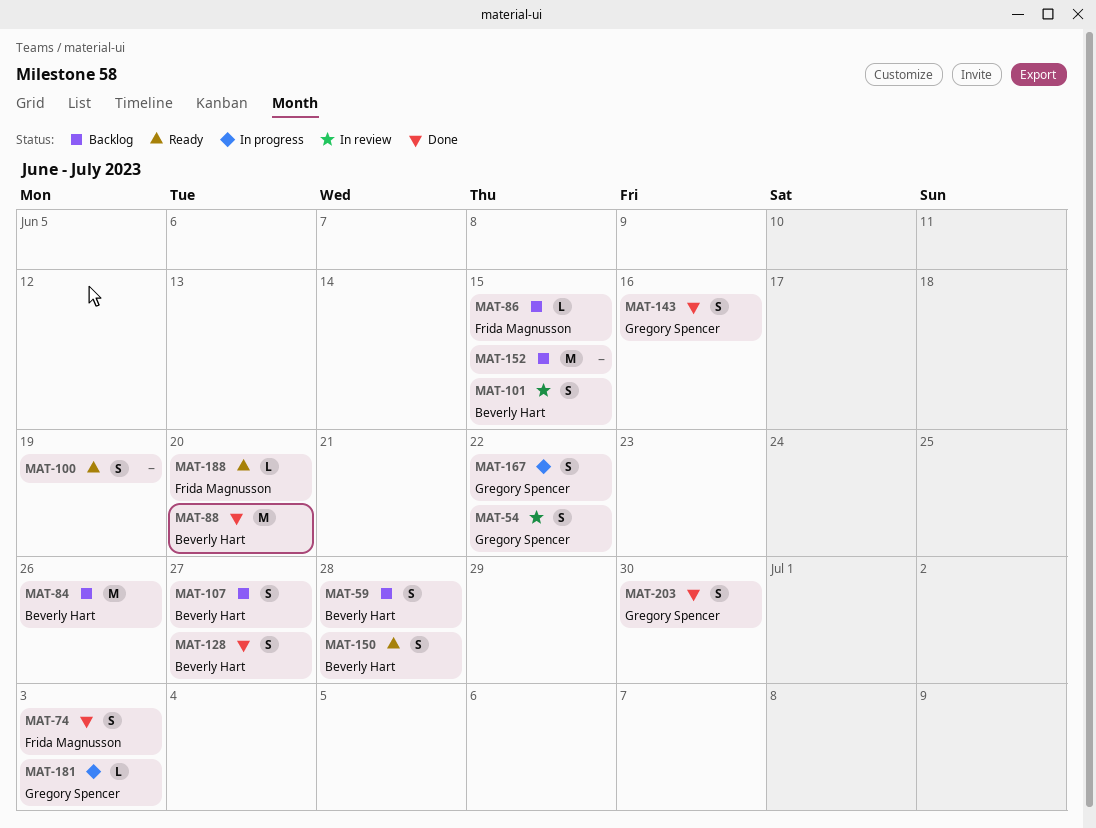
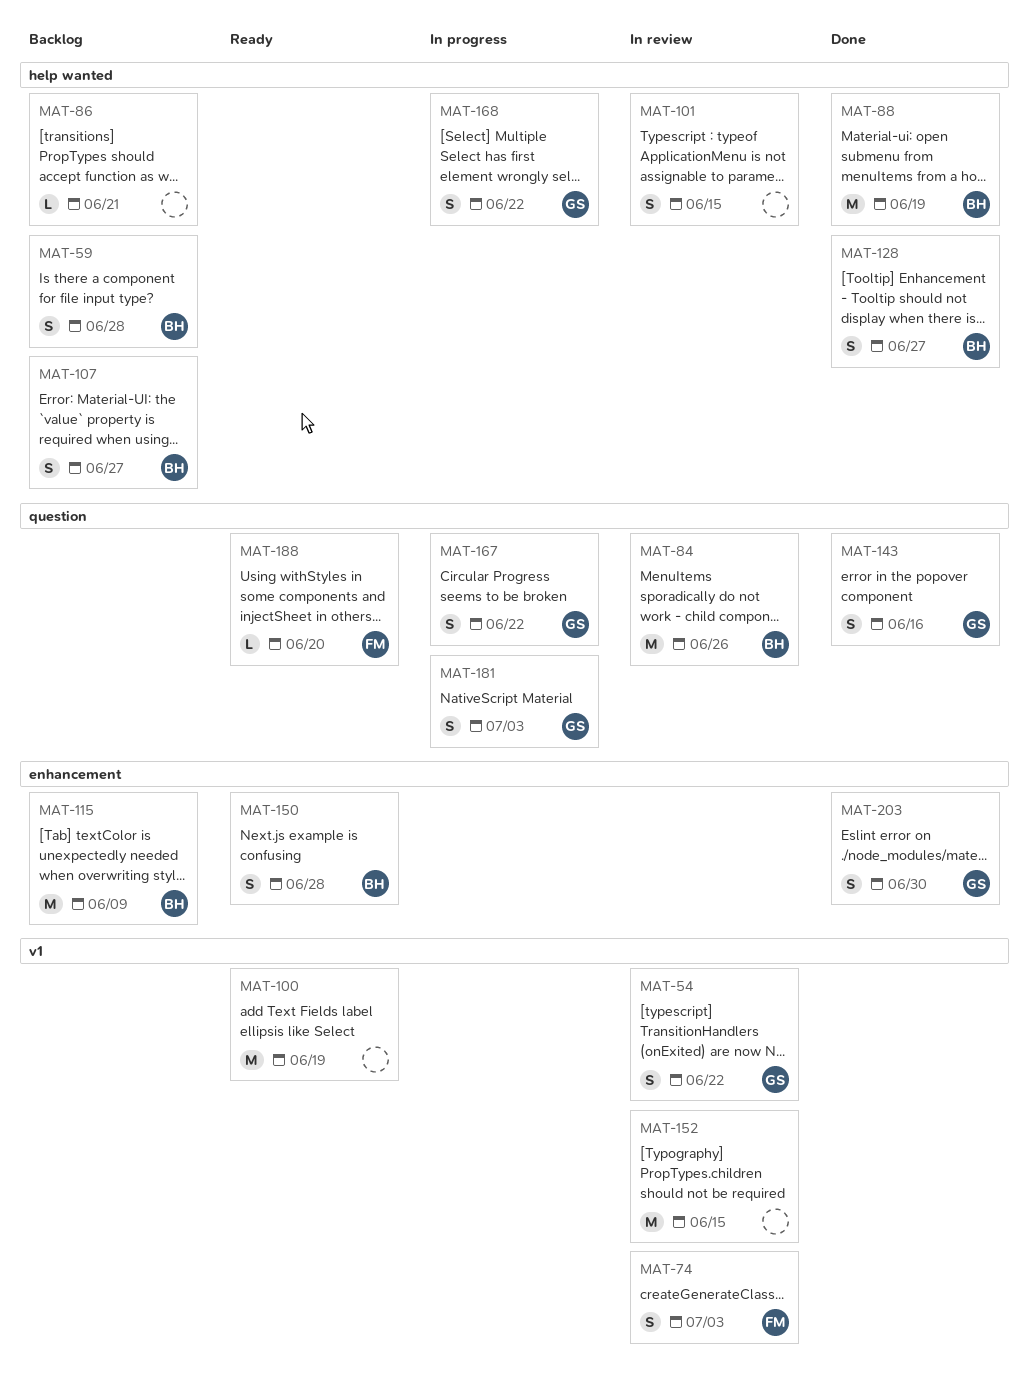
MAT-74, status: Done -> In review
MAT-84, status: Backlog -> In review
MAT-86, owner: Frida Magnusson -> none
MAT-86, due: Jun 15 -> Jun 21
MAT-88, due: Jun 20 -> Jun 19
MAT-100, estimate: S -> M
MAT-101, owner: Beverly Hart -> none
MAT-115: none -> present
MAT-152, status: Backlog -> In review
MAT-168: none -> present
MAT-181, estimate: L -> S

